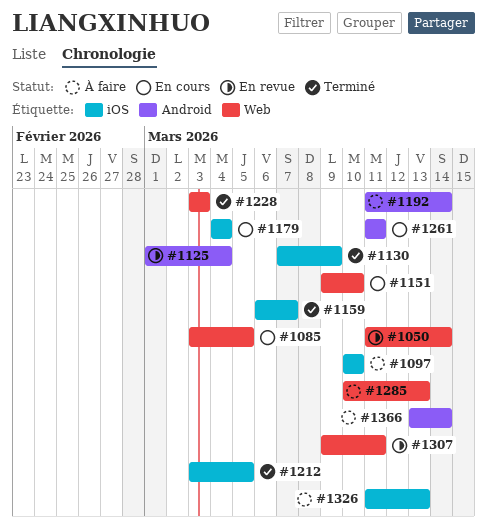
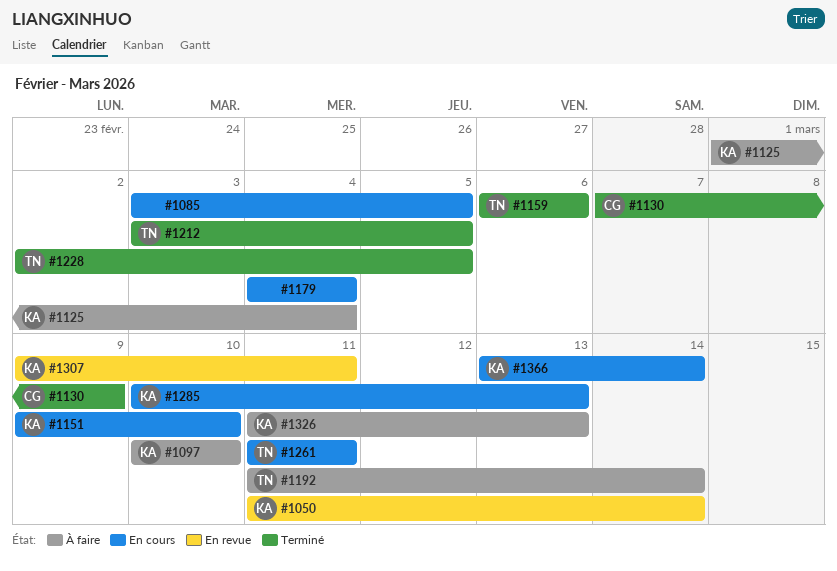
#1125, status: En revue -> À faire
#1159, due: Mar 7 -> Mar 6
#1228, start: Mar 3 -> Mar 2
#1228, due: Mar 3 -> Mar 5
#1285, status: À faire -> En cours
#1366, status: À faire -> En cours

